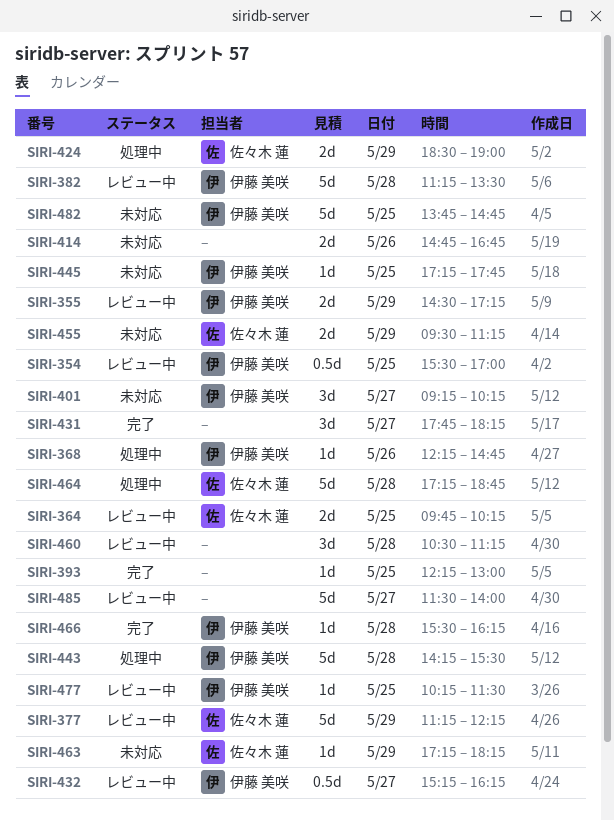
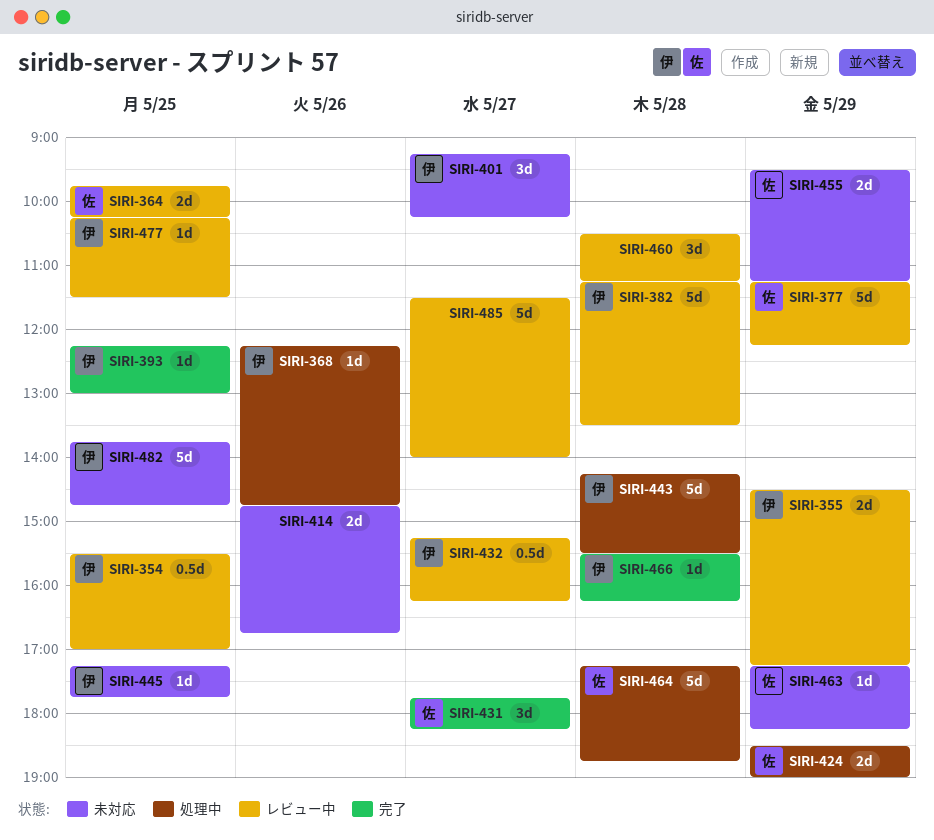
SIRI-393, owner: none -> 伊藤 美咲
SIRI-431, owner: none -> 佐々木 蓮

